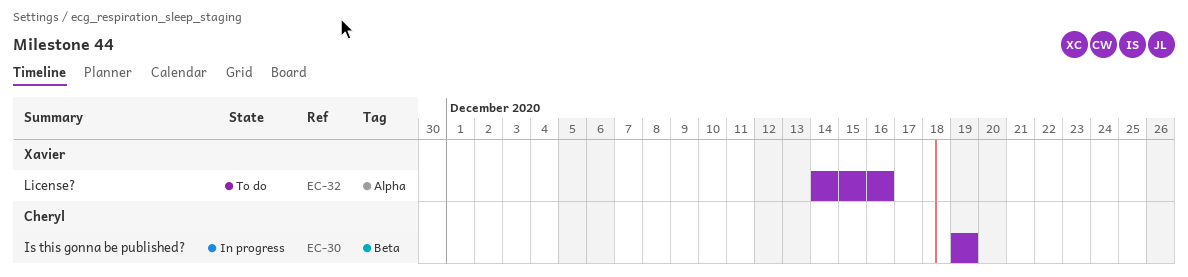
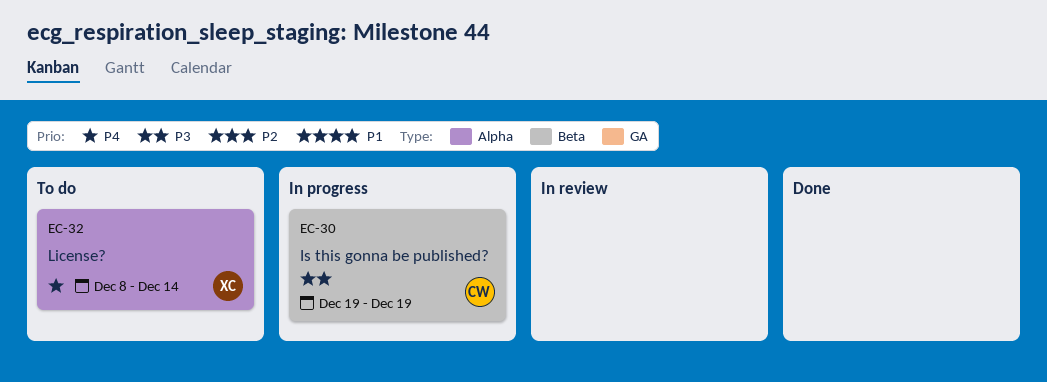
EC-32, start: Dec 14 -> Dec 8
EC-32, due: Dec 16 -> Dec 14

